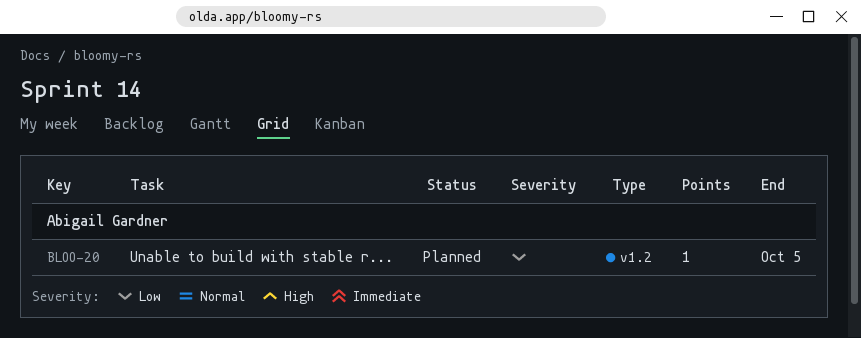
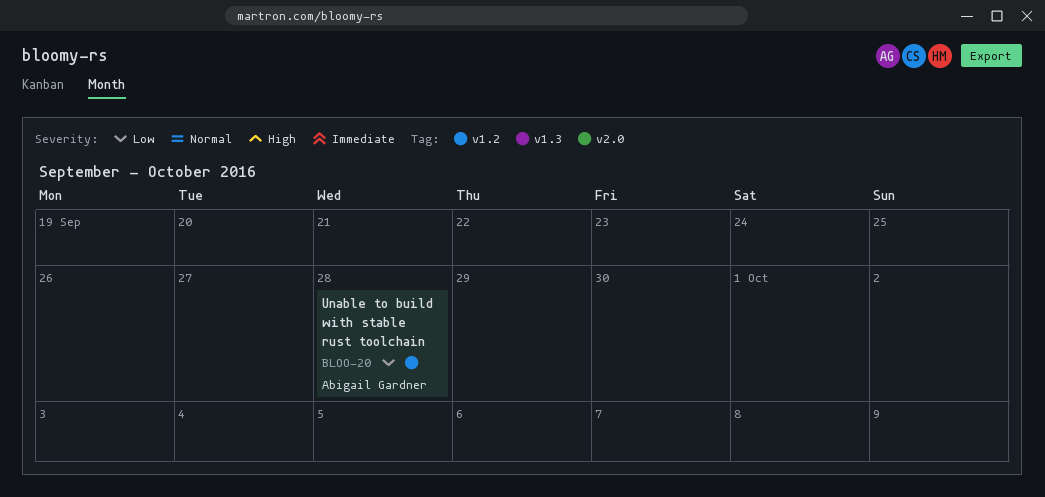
BLOO-20, due: Oct 5 -> Sep 28

